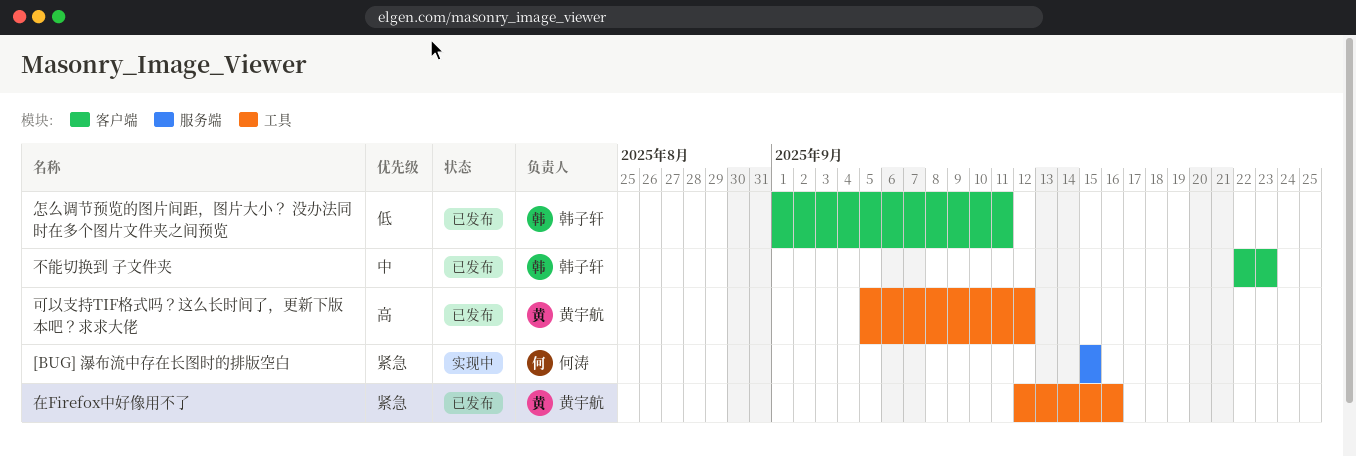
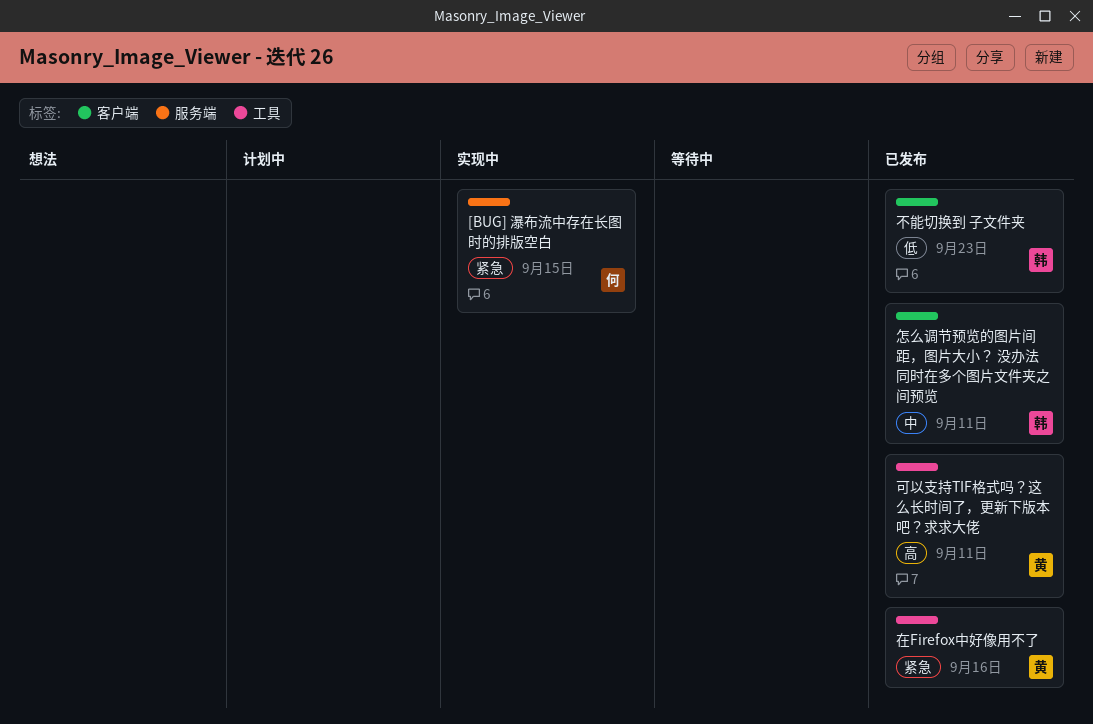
不能切换到 子文件夹, priority: 中 -> 低
可以支持TIF格式吗？这么长时间了，更新下版本吧？求求大佬, due: Sep 12 -> Sep 11
怎么调节预览的图片间距，图片大小？ 没办法同时在多个图片文件夹之间预览, priority: 低 -> 中

